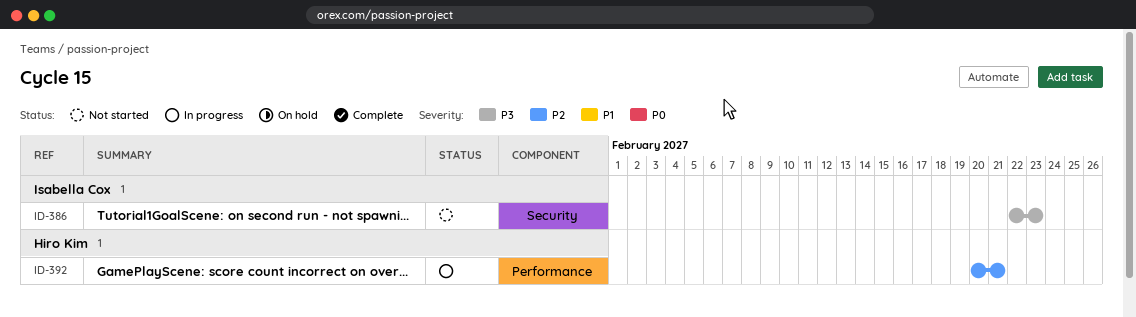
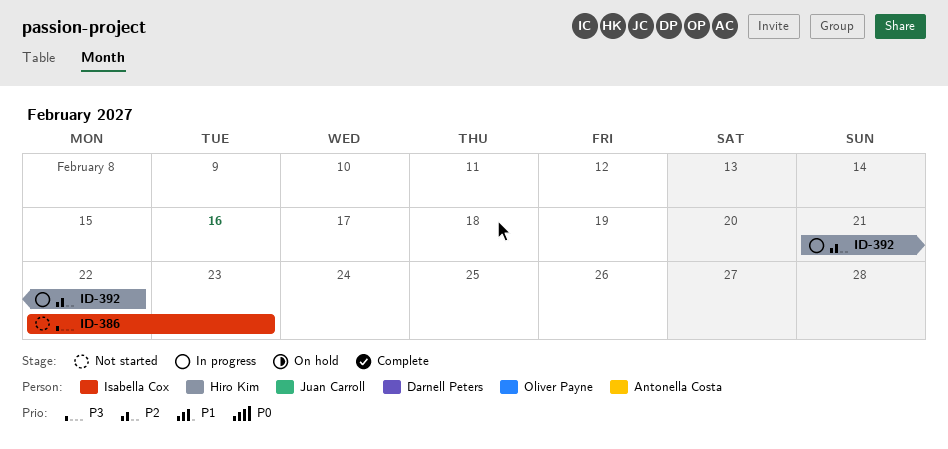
ID-392, start: Feb 20 -> Feb 21
ID-392, due: Feb 21 -> Feb 22

